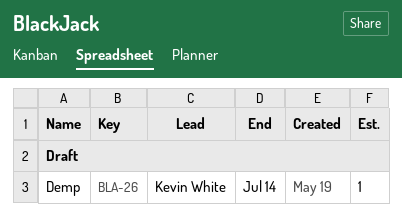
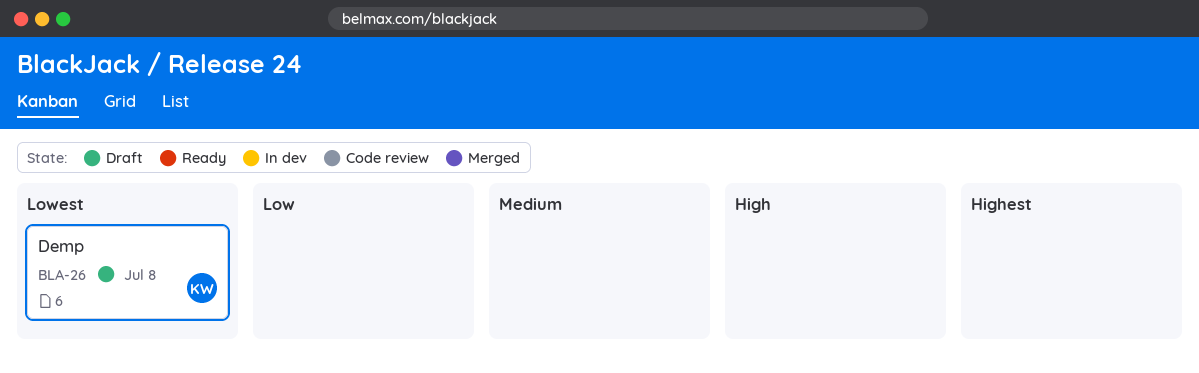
BLA-26, due: Jul 14 -> Jul 8

